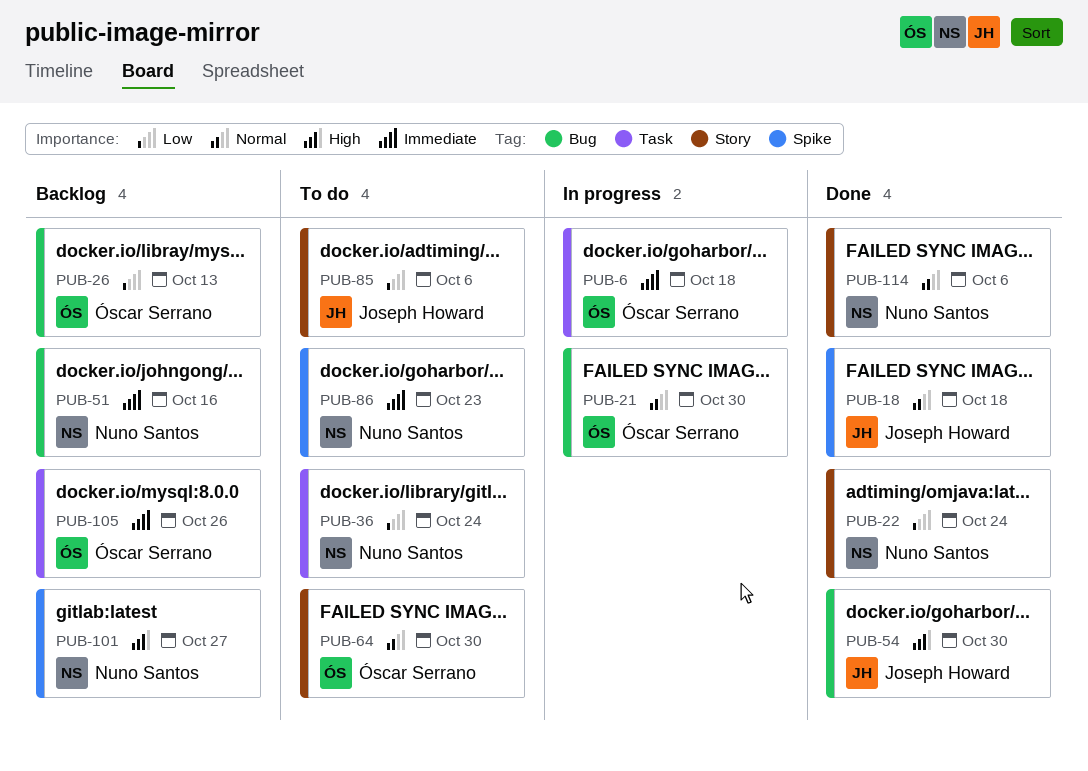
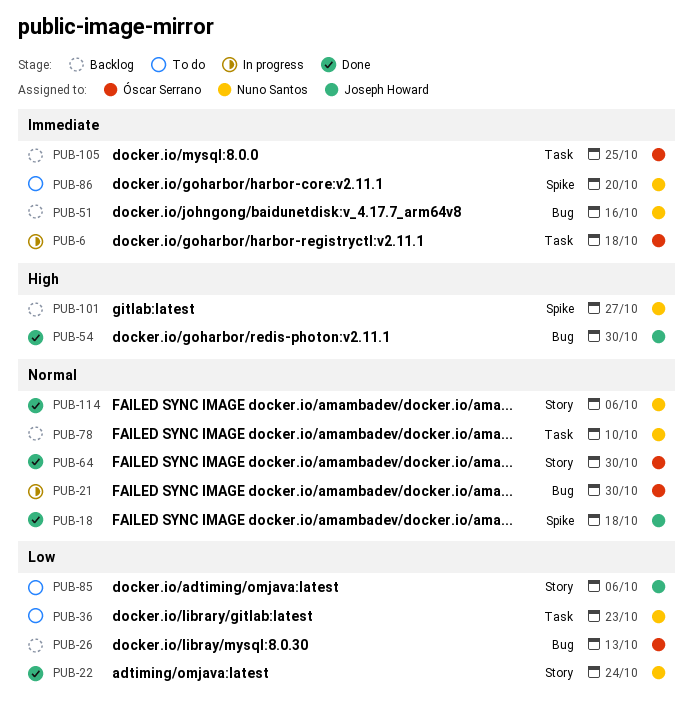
PUB-36, due: Oct 24 -> Oct 23
PUB-64, status: To do -> Done
PUB-78: none -> present
PUB-86, due: Oct 23 -> Oct 20
PUB-105, due: Oct 26 -> Oct 25

